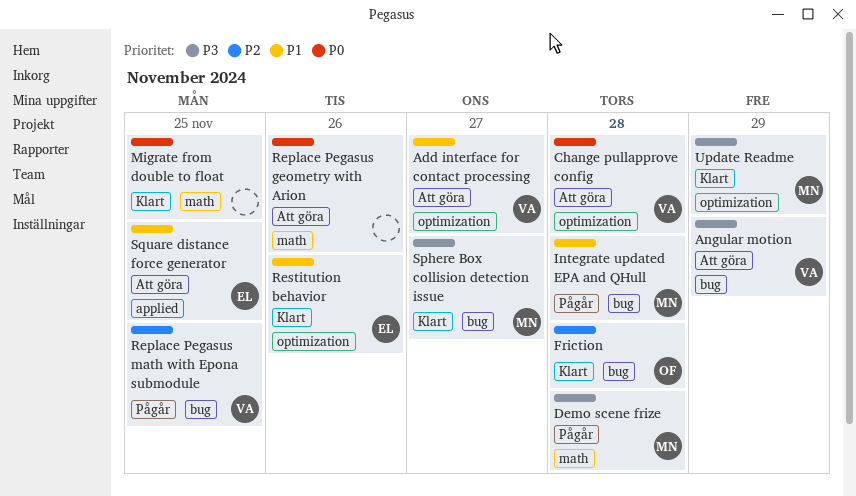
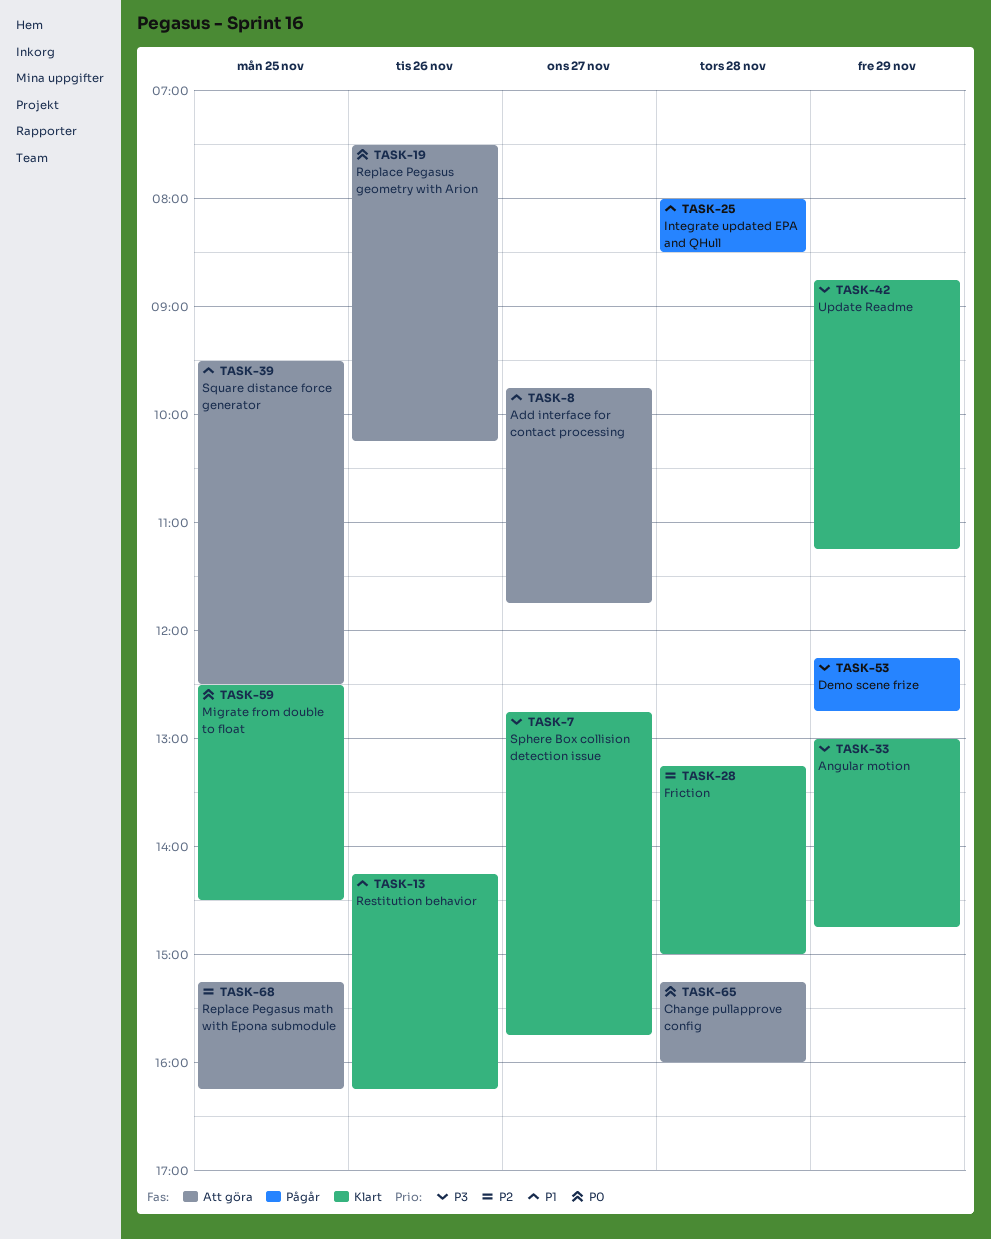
Angular motion, status: Att göra -> Klart
Demo scene frize, day: Nov 28 -> Nov 29
Replace Pegasus math with Epona submodule, status: Pågår -> Att göra

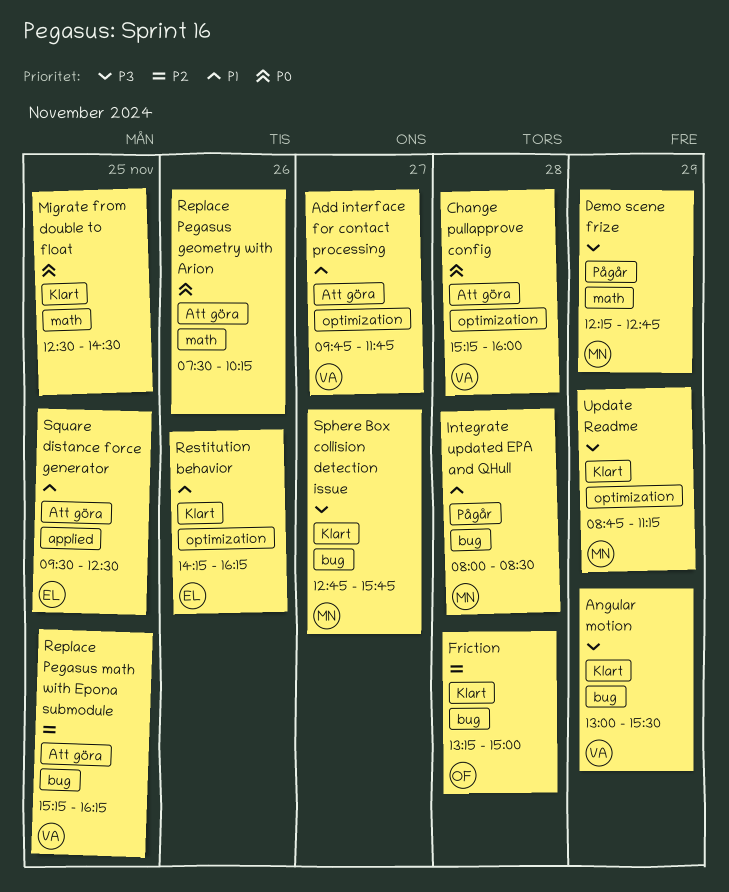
Angular motion, ends: 14:45 -> 15:30

